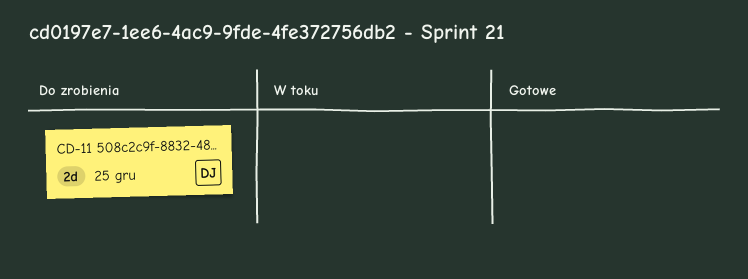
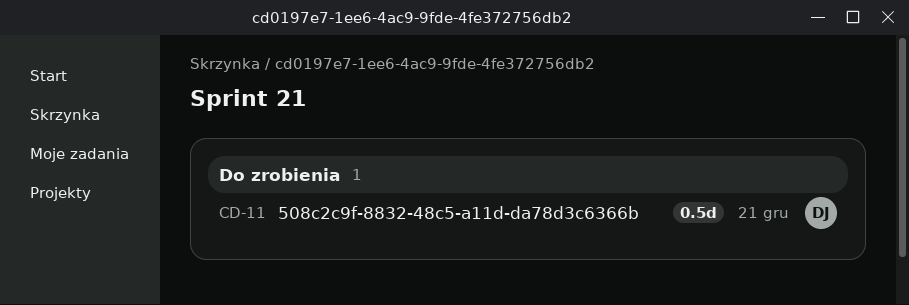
CD-11, estimate: 2d -> 0.5d
CD-11, due: Dec 25 -> Dec 21

